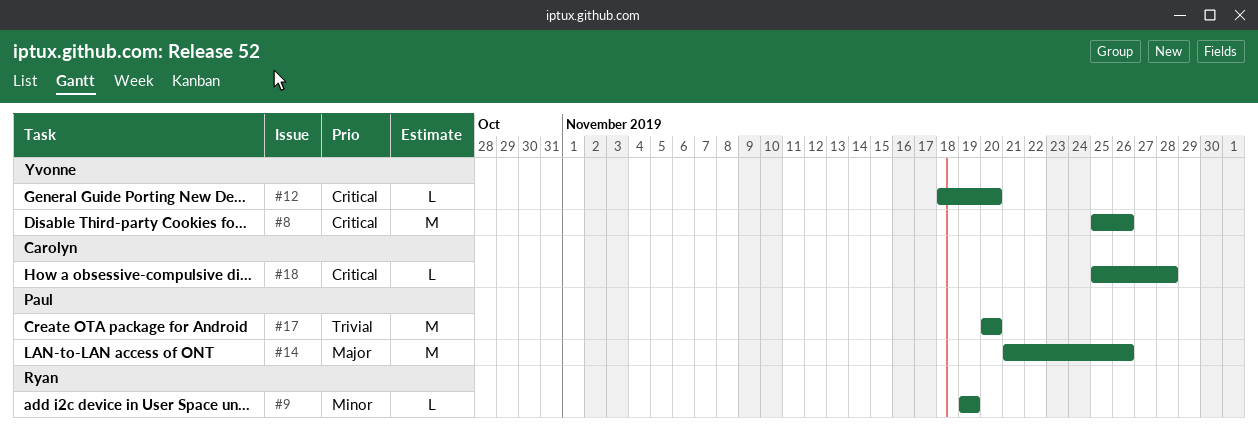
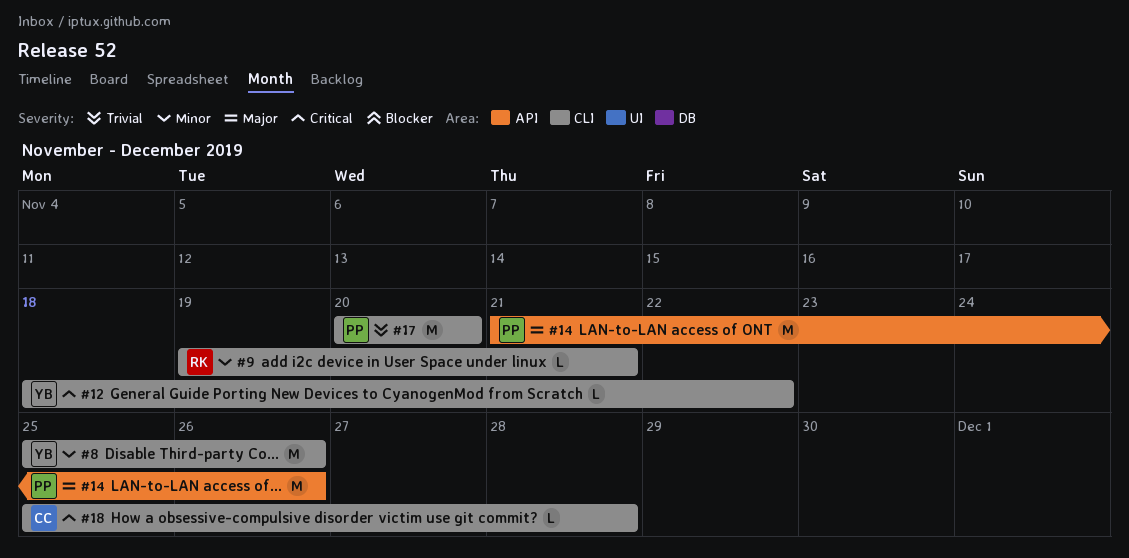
#8, priority: Critical -> Minor
#9, due: Nov 19 -> Nov 21
#12, due: Nov 20 -> Nov 22

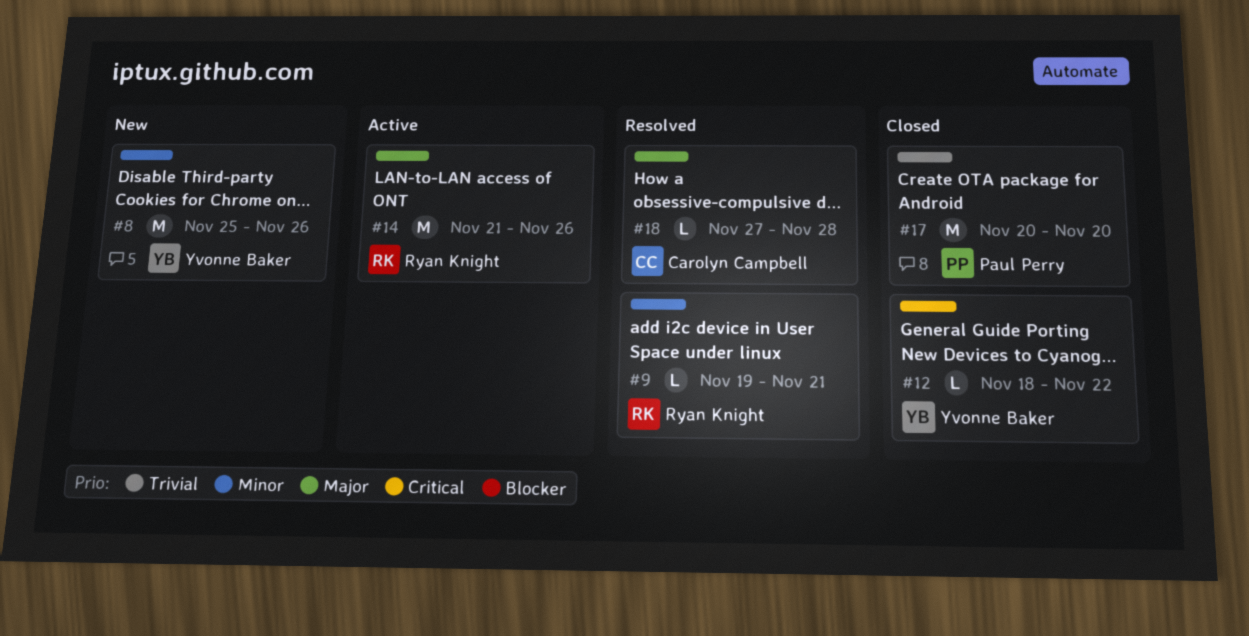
#14, owner: Paul Perry -> Ryan Knight
#18, priority: Critical -> Major
#18, start: Nov 25 -> Nov 27

